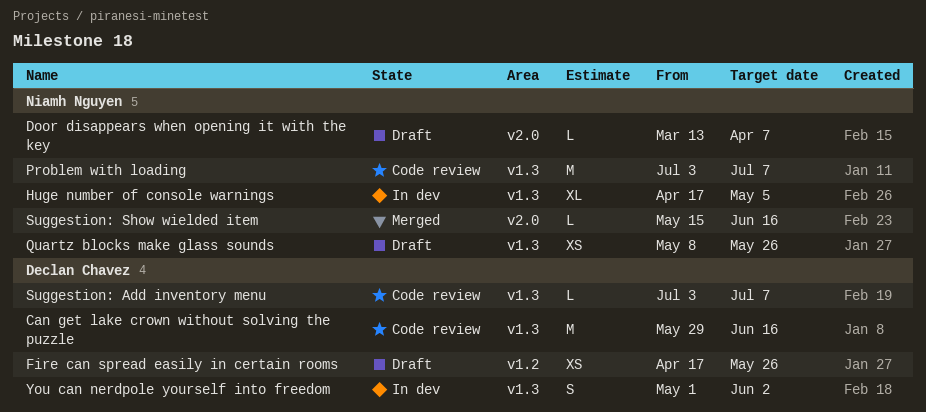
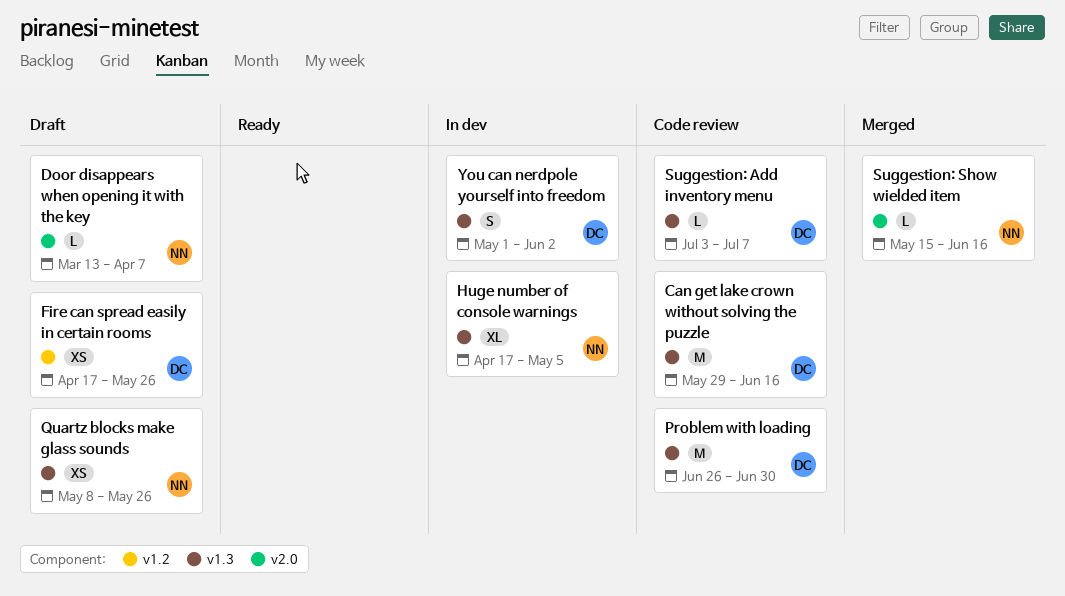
Problem with loading, owner: Niamh Nguyen -> Declan Chavez
Problem with loading, start: Jul 3 -> Jun 26
Problem with loading, due: Jul 7 -> Jun 30

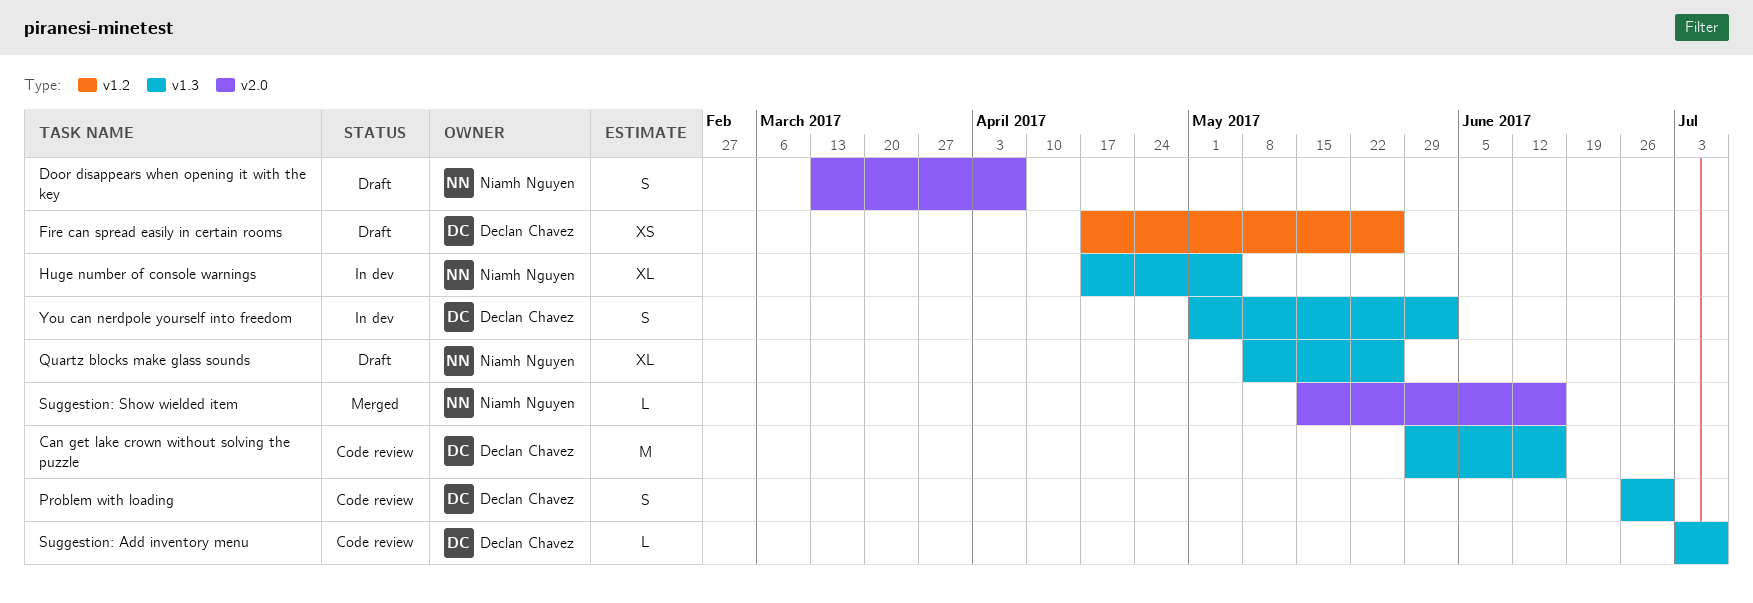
Door disappears when opening it with the key, estimate: L -> S
Problem with loading, estimate: M -> S
Quartz blocks make glass sounds, estimate: XS -> XL

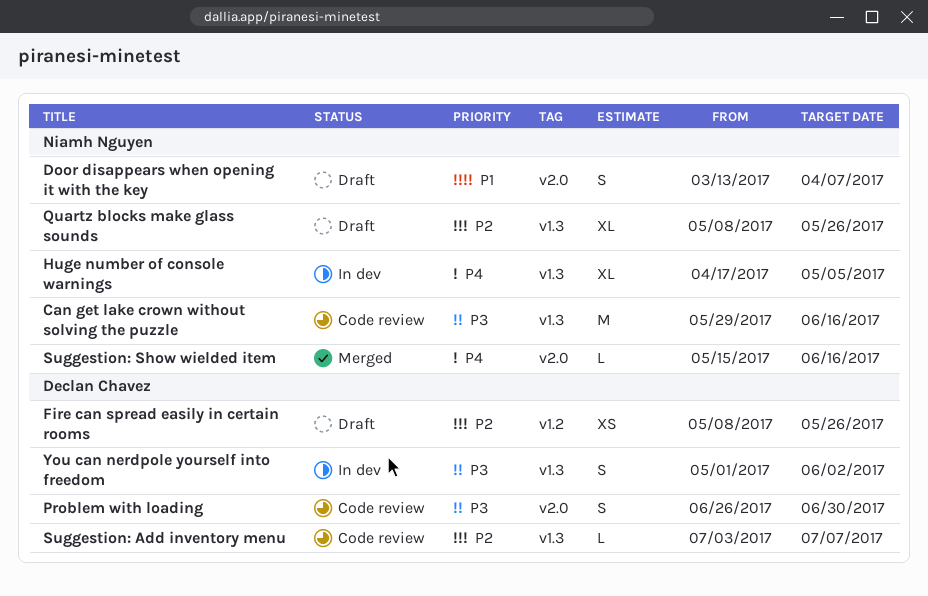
Can get lake crown without solving the puzzle, owner: Declan Chavez -> Niamh Nguyen
Fire can spread easily in certain rooms, start: Apr 17 -> May 8
Problem with loading, label: v1.3 -> v2.0

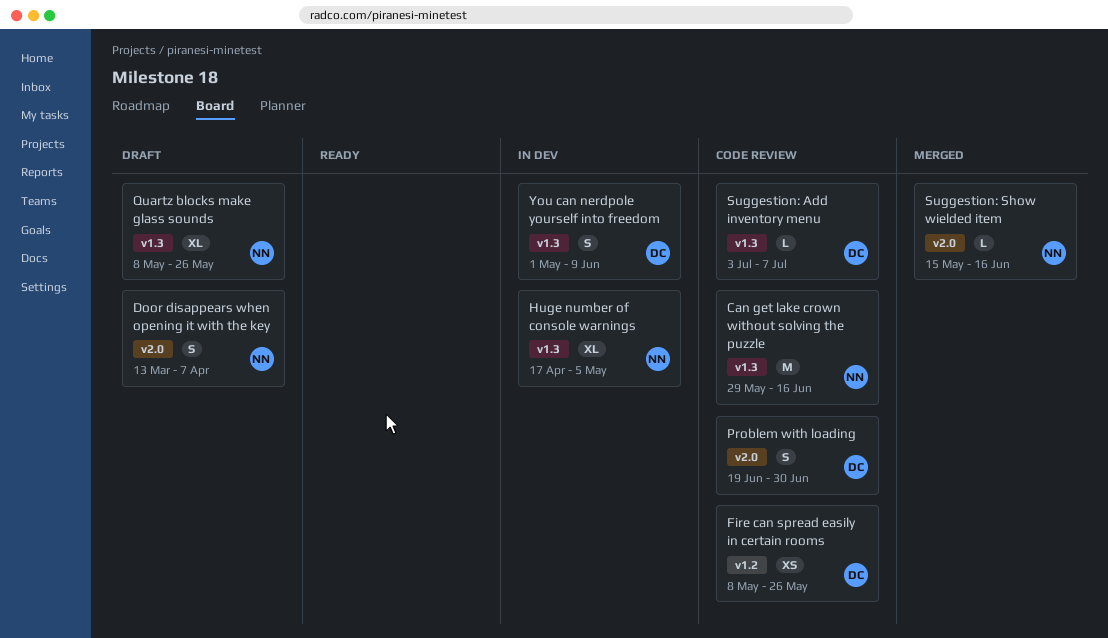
Fire can spread easily in certain rooms, status: Draft -> Code review
Problem with loading, start: Jun 26 -> Jun 19
You can nerdpole yourself into freedom, due: Jun 2 -> Jun 9

